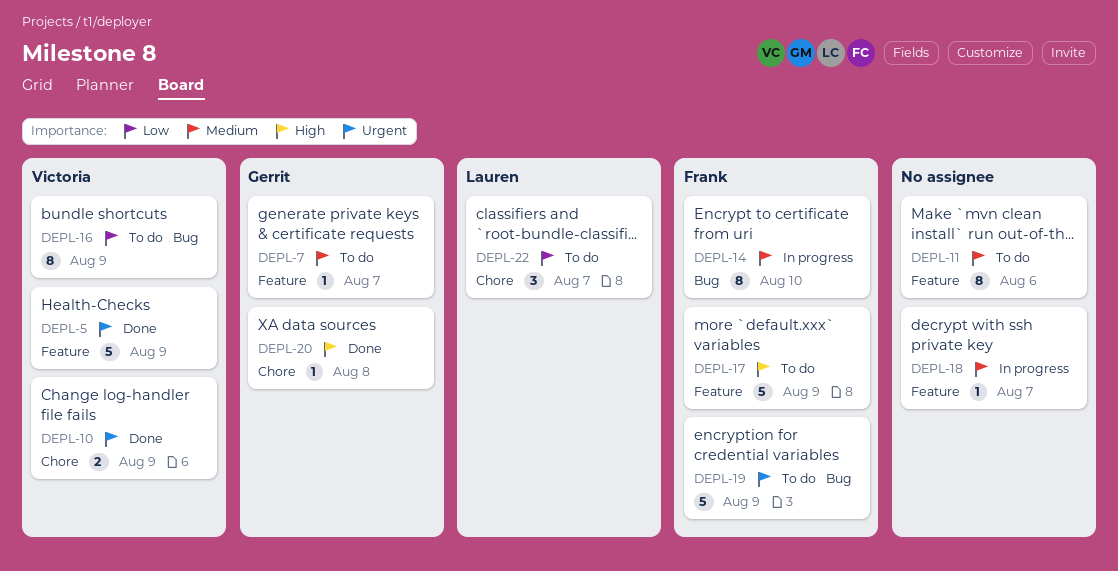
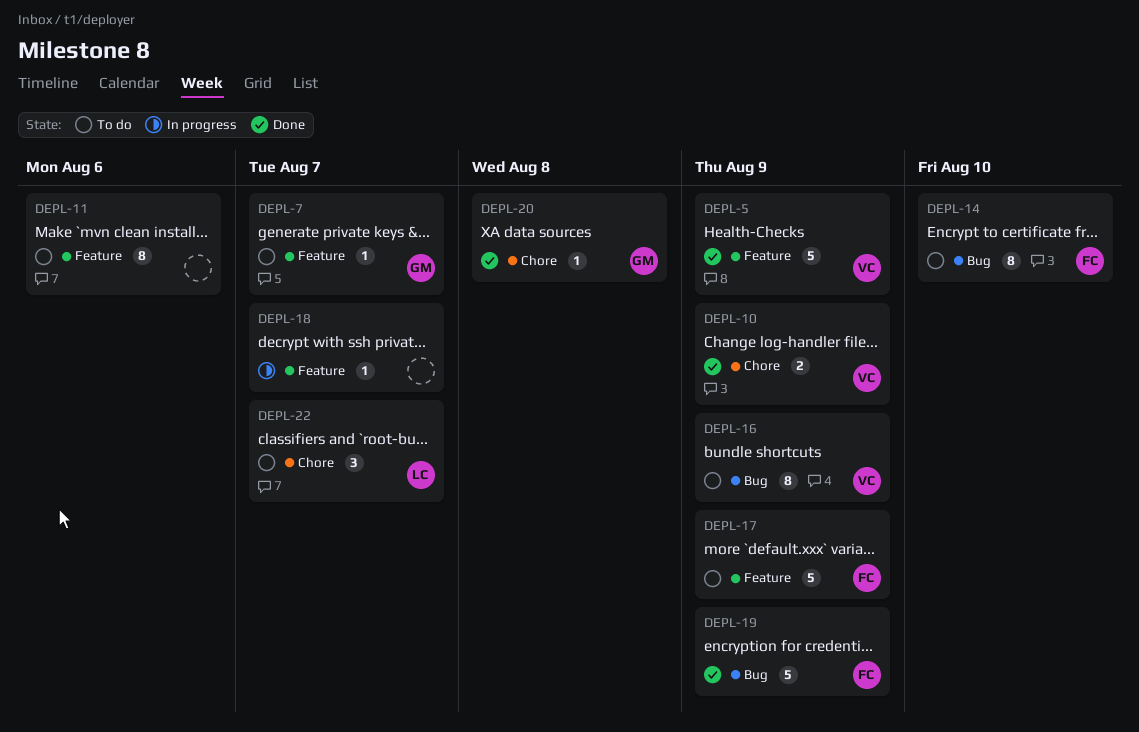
DEPL-14, status: In progress -> To do
DEPL-19, status: To do -> Done

